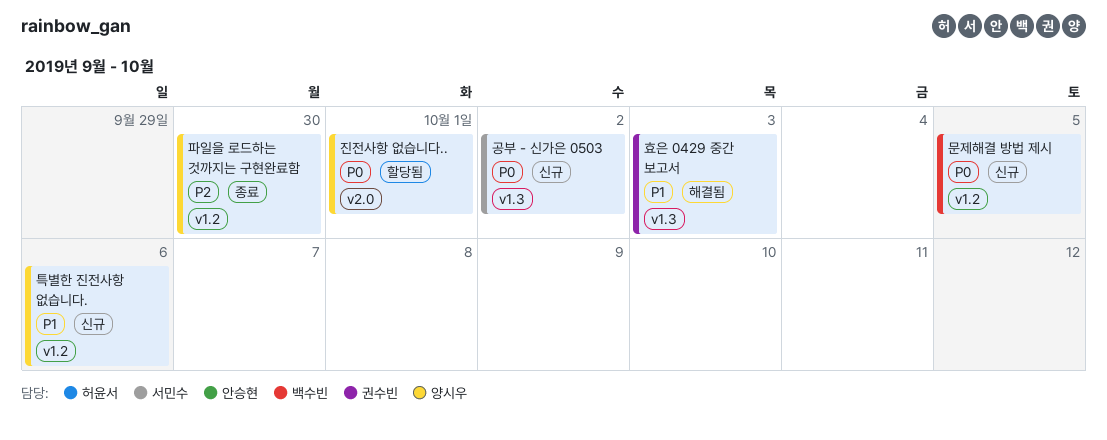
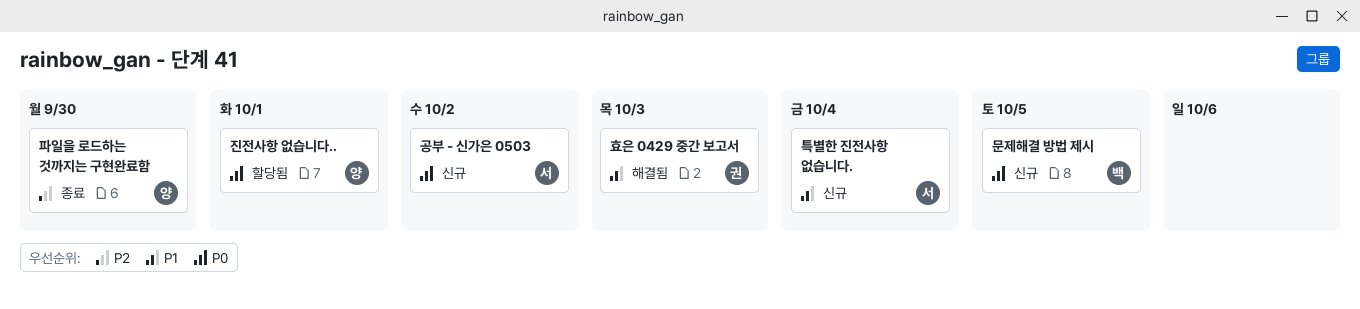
특별한 진전사항 없습니다., owner: 양시우 -> 서민수
특별한 진전사항 없습니다., due: Oct 6 -> Oct 4

